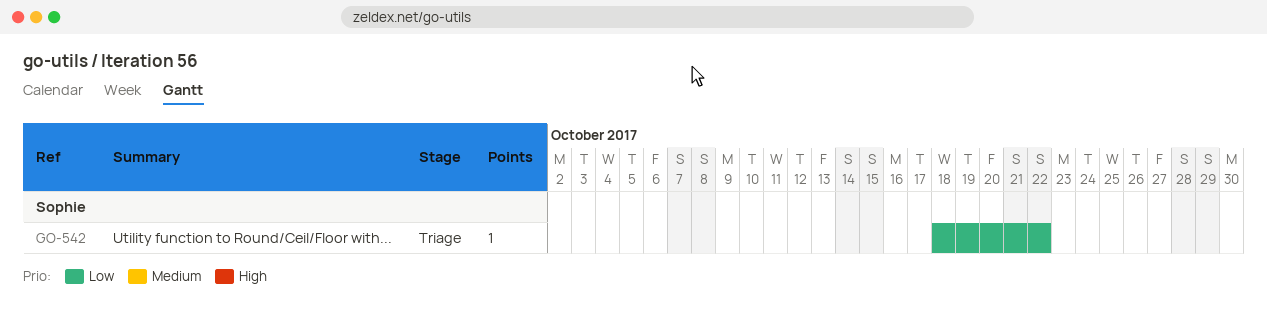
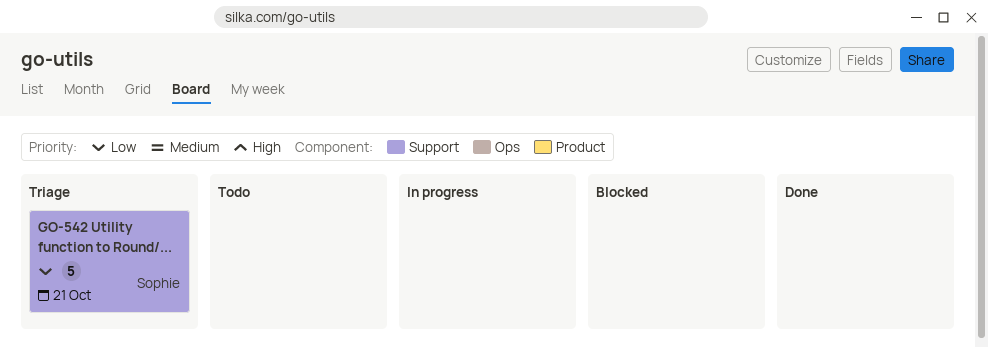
GO-542, estimate: 1 -> 5
GO-542, due: Oct 22 -> Oct 21

